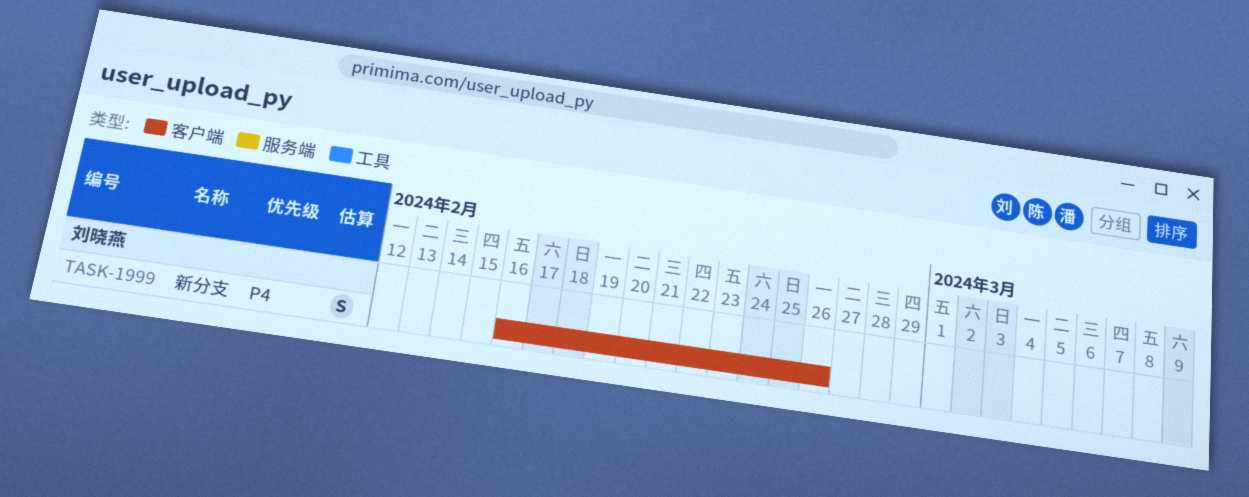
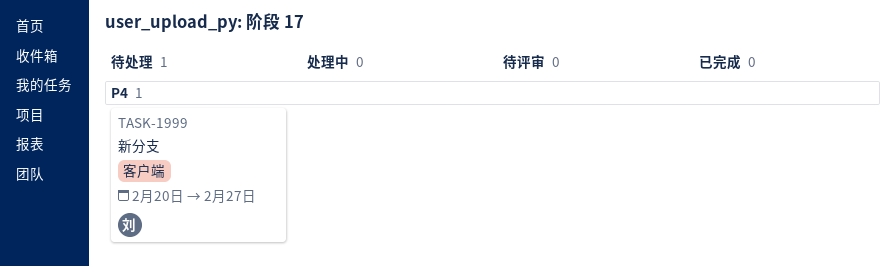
TASK-1999, start: Feb 16 -> Feb 20
TASK-1999, due: Feb 26 -> Feb 27

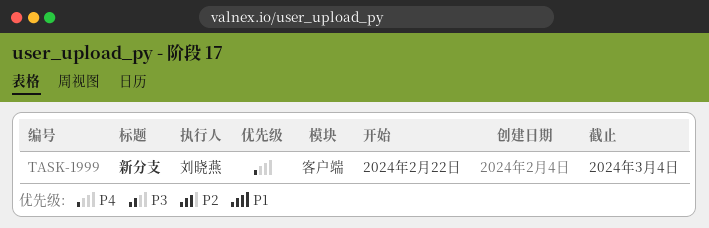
TASK-1999, start: Feb 20 -> Feb 22
TASK-1999, due: Feb 27 -> Mar 4

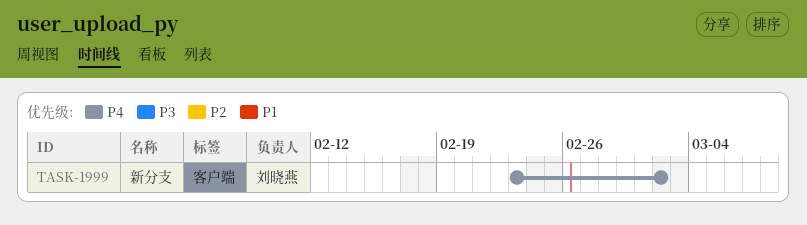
TASK-1999, start: Feb 22 -> Feb 23
TASK-1999, due: Mar 4 -> Mar 2

